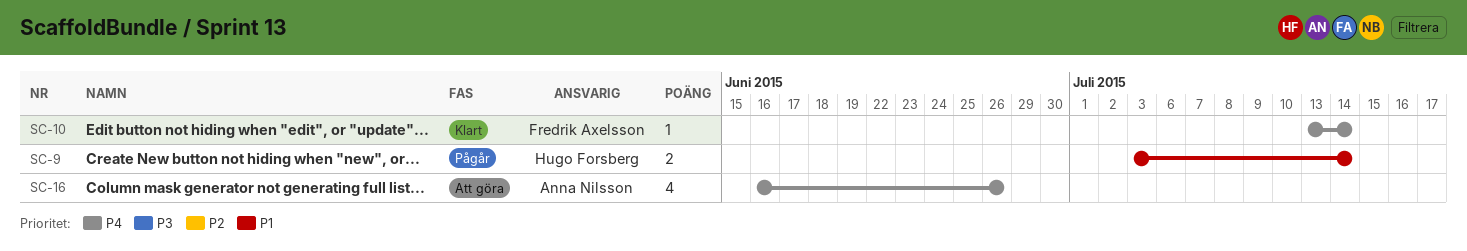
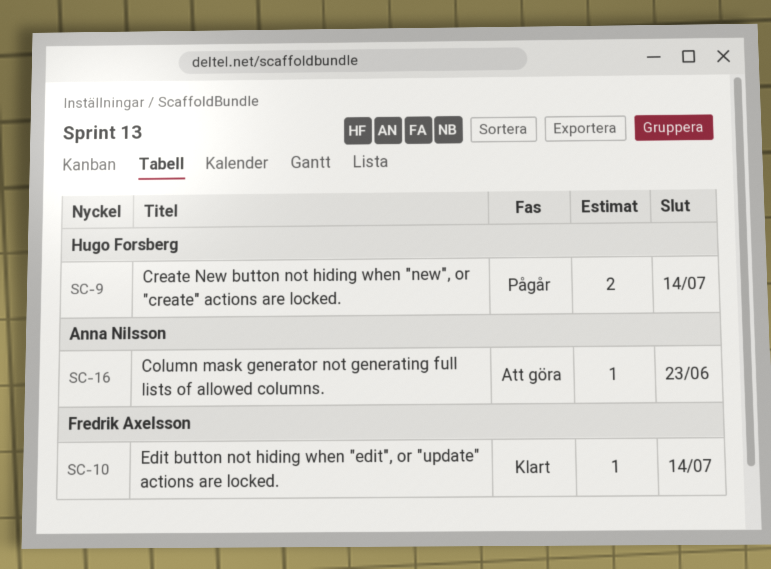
SC-16, estimate: 4 -> 1
SC-16, due: Jun 26 -> Jun 23

